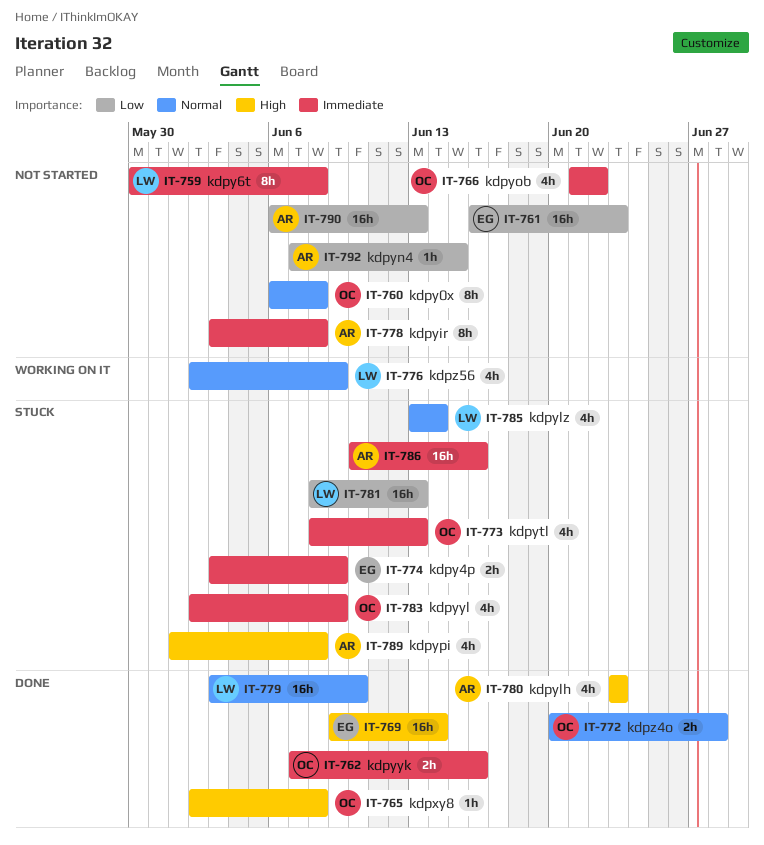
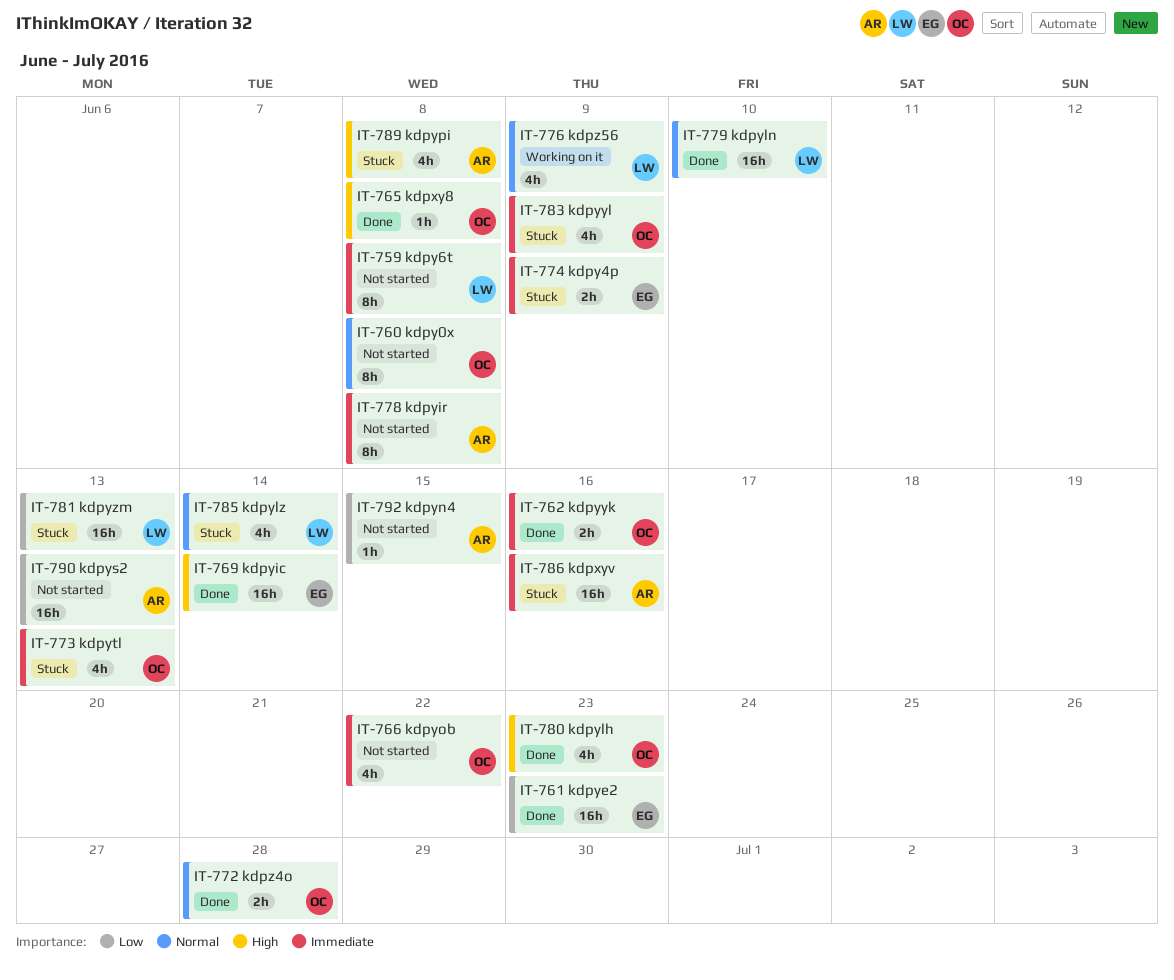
IT-761, status: Not started -> Done
IT-780, owner: AR -> OC

